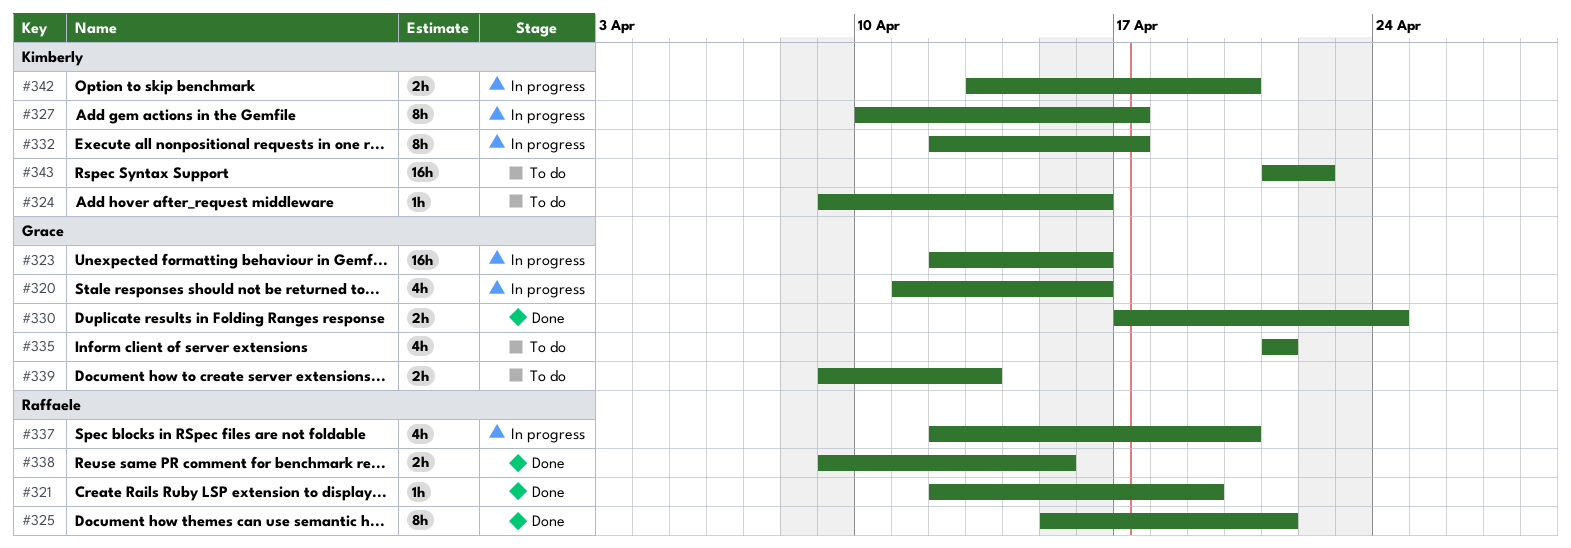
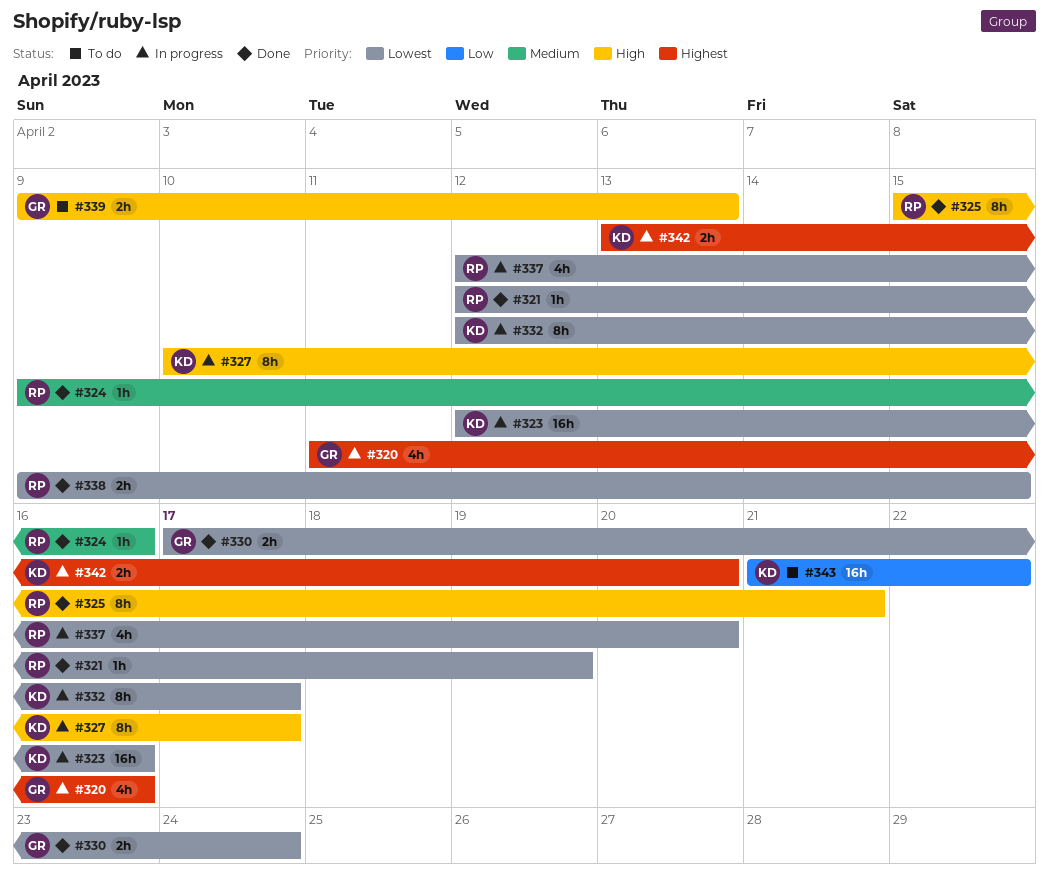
#323, owner: Grace -> Kimberly
#324, status: To do -> Done
#324, owner: Kimberly -> Raffaele
#335: present -> none

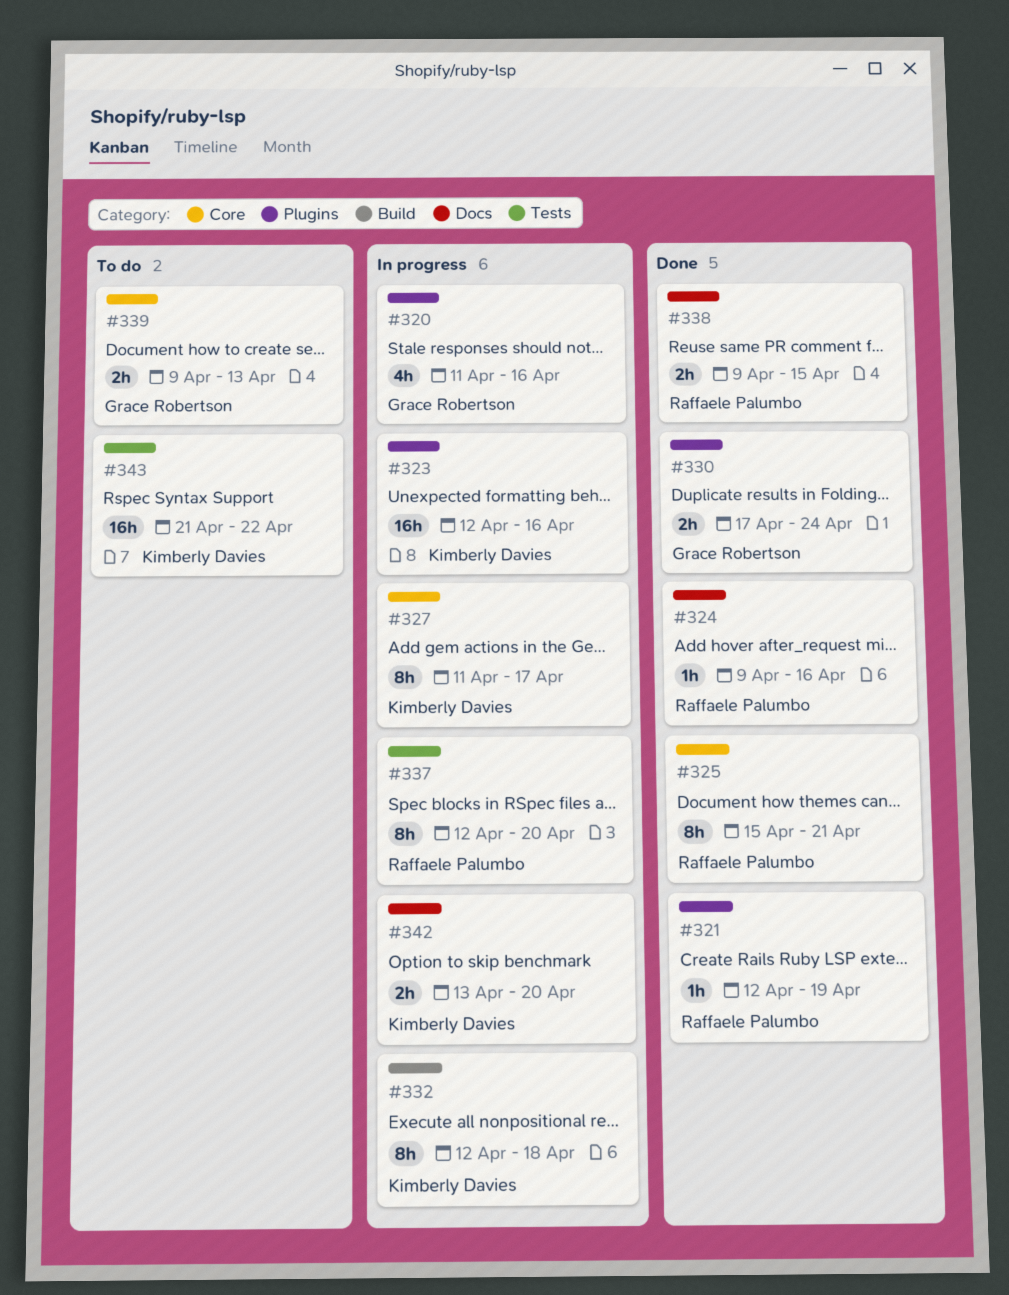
#327, start: Apr 10 -> Apr 11
#332, due: Apr 17 -> Apr 18
#337, estimate: 4h -> 8h

